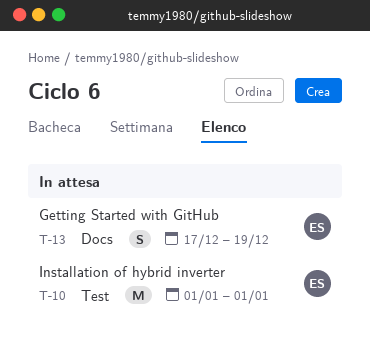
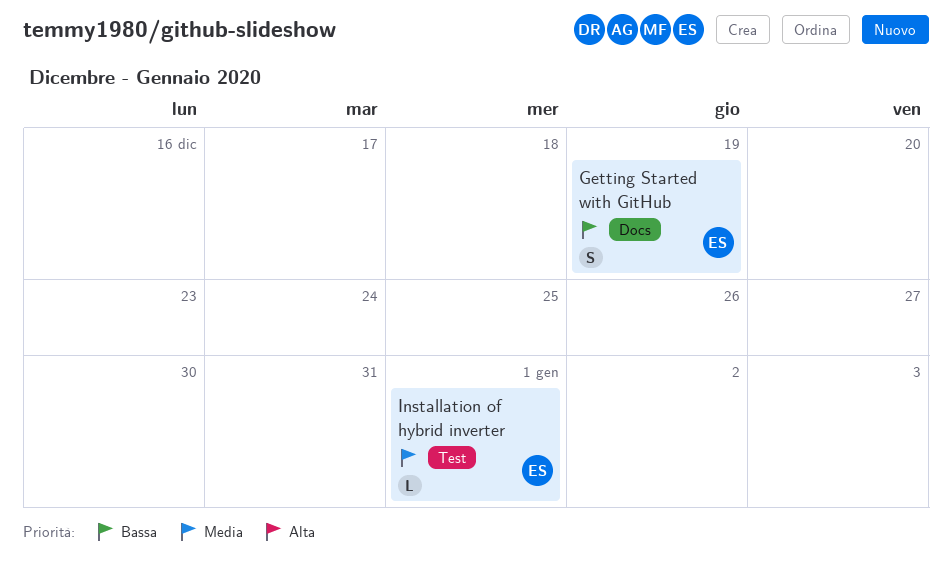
Installation of hybrid inverter, estimate: M -> L

